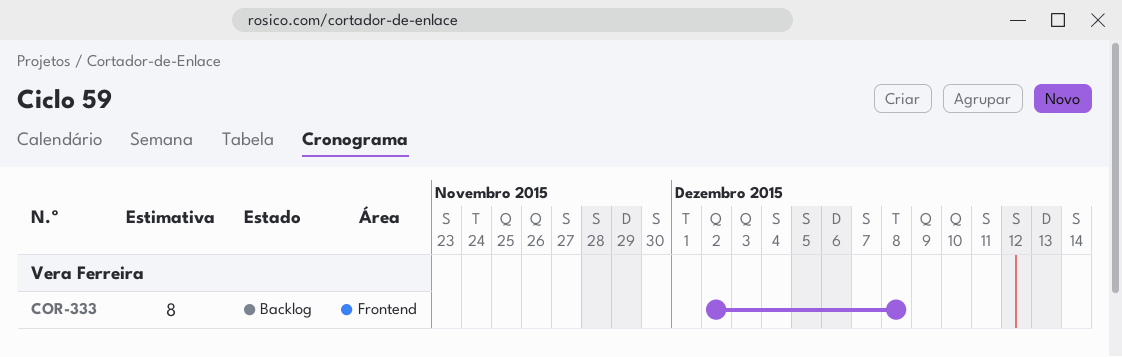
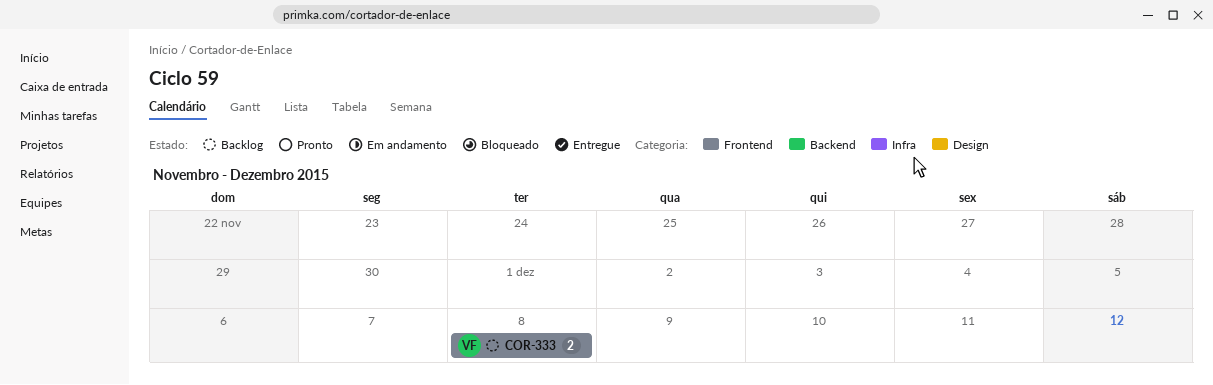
COR-333, estimate: 8 -> 2
COR-333, start: Dec 2 -> Dec 8

